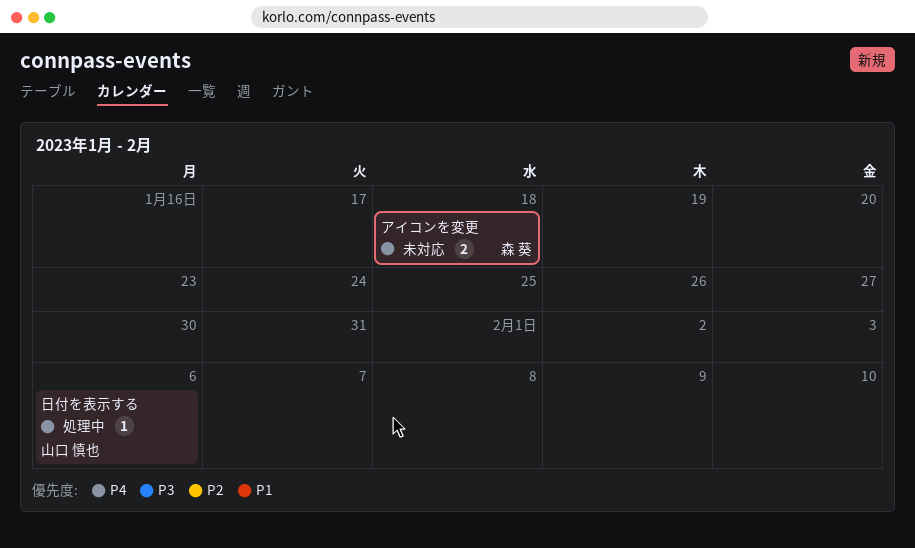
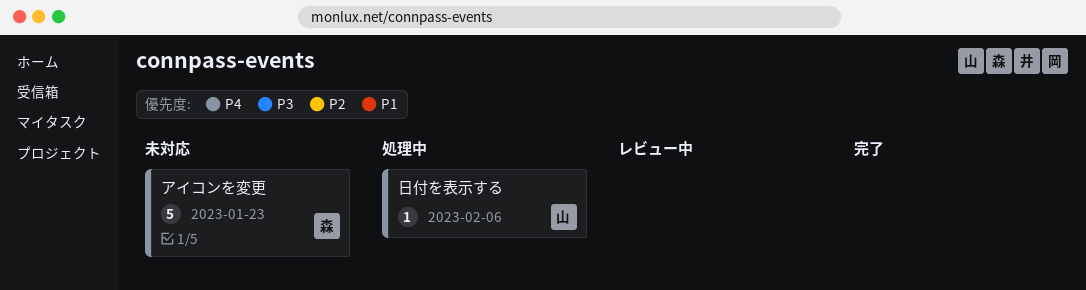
アイコンを変更, estimate: 2 -> 5
アイコンを変更, due: Jan 18 -> Jan 23

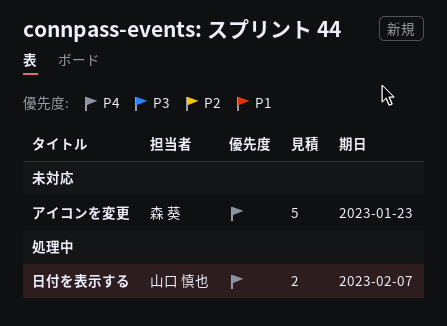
日付を表示する, estimate: 1 -> 2
日付を表示する, due: Feb 6 -> Feb 7

